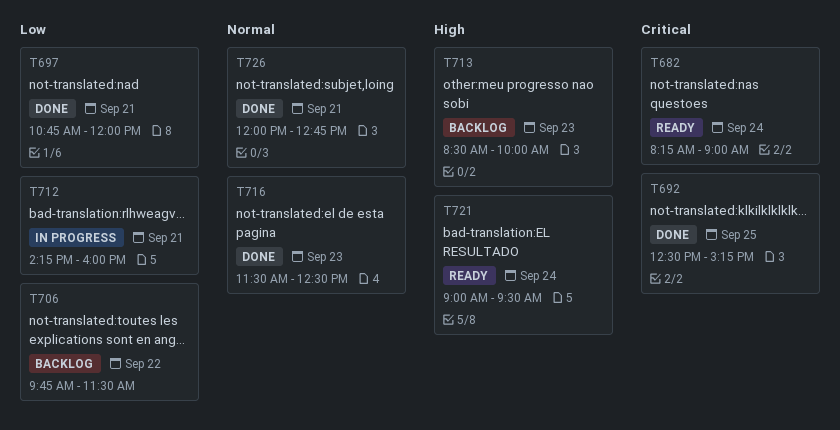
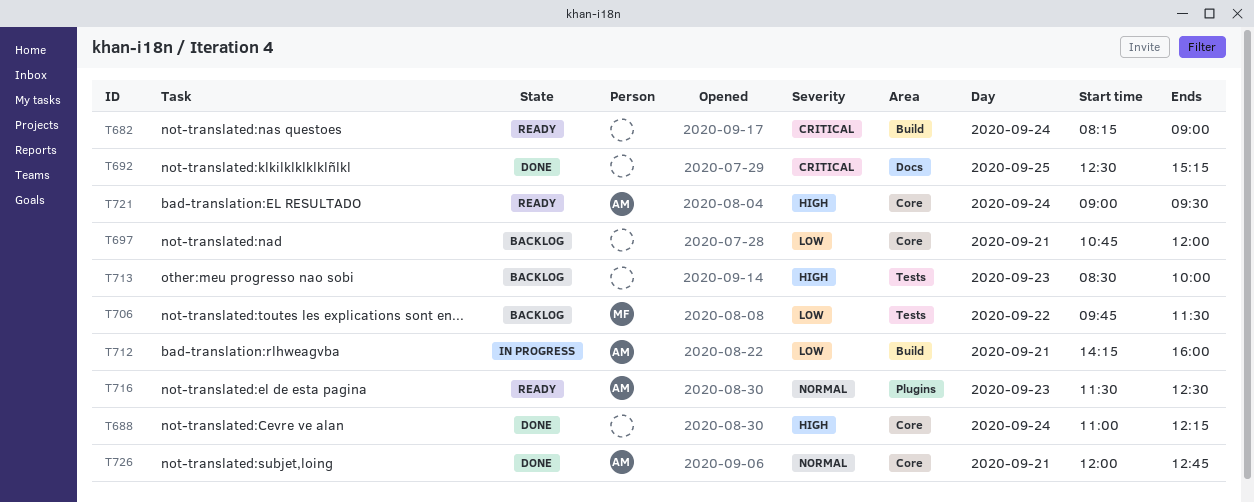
T688: none -> present
T697, status: Done -> Backlog
T716, status: Done -> Ready

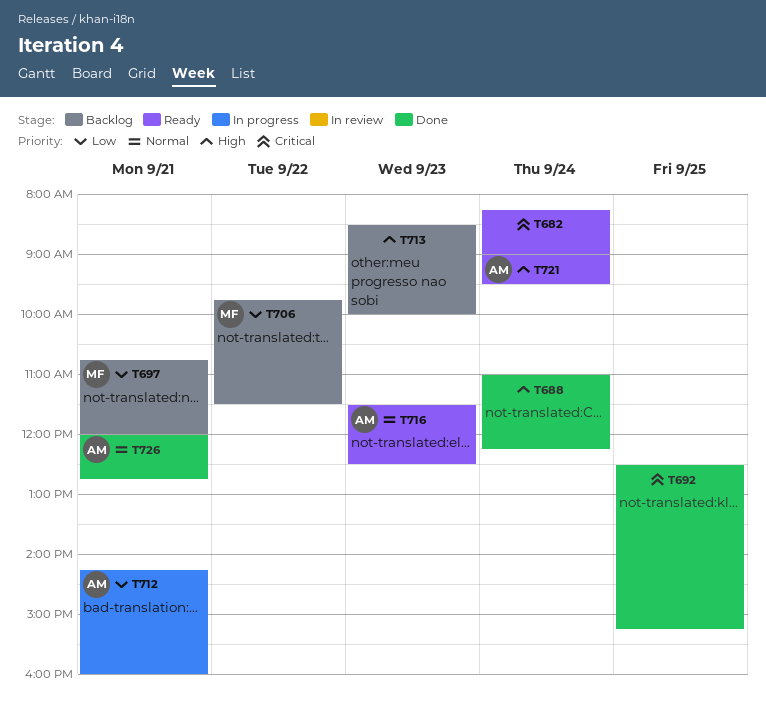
T697, owner: none -> MF

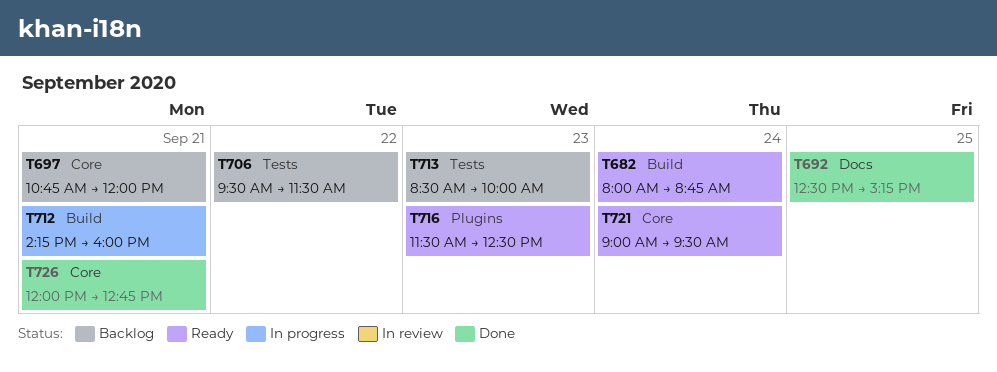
T682, begins: 08:15 -> 08:00
T682, ends: 09:00 -> 08:45
T688: present -> none
T706, begins: 09:45 -> 09:30

